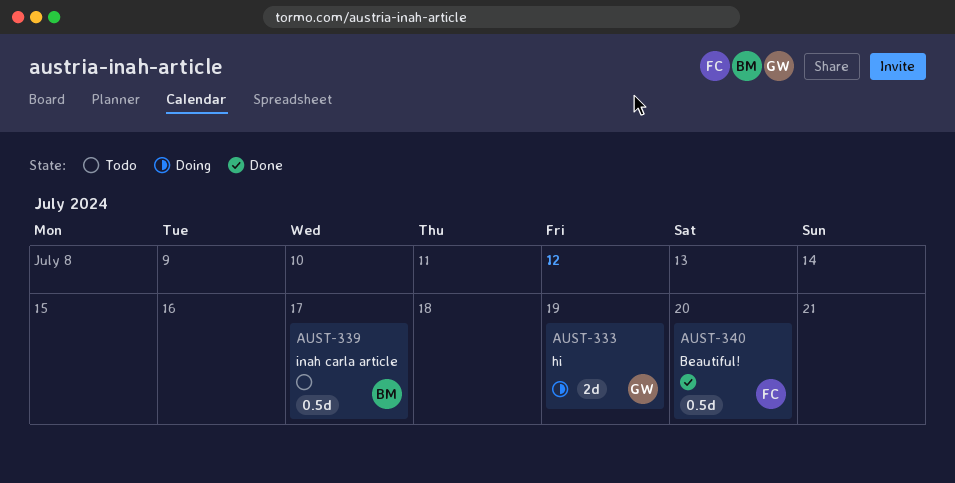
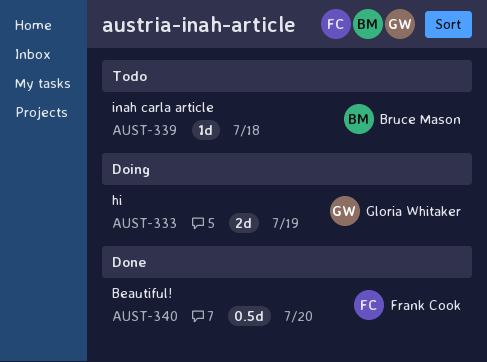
AUST-339, estimate: 0.5d -> 1d
AUST-339, due: Jul 17 -> Jul 18

